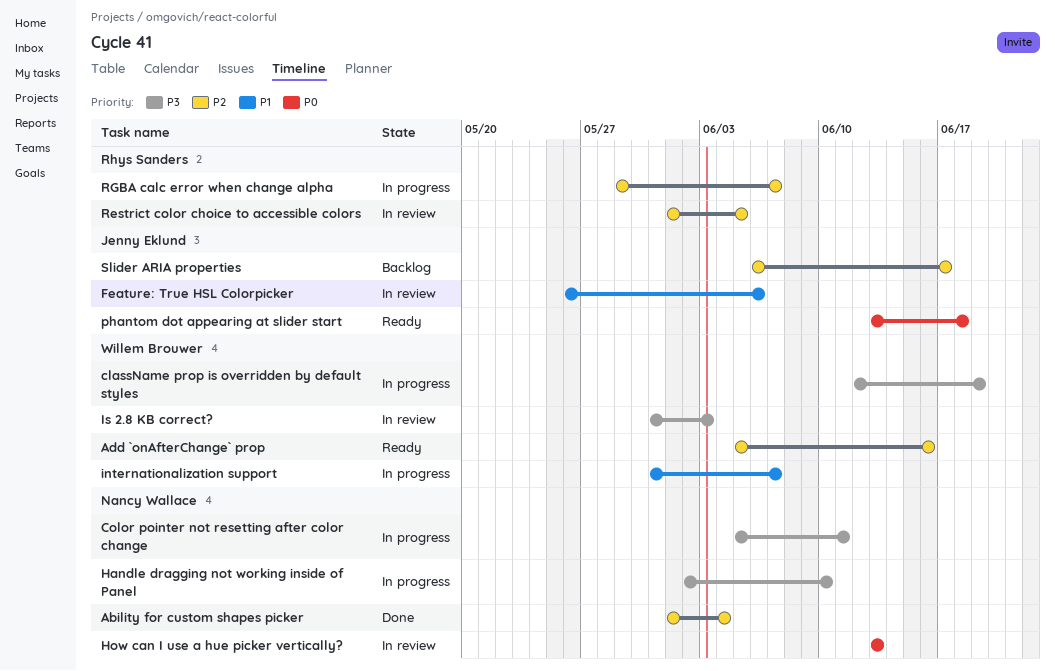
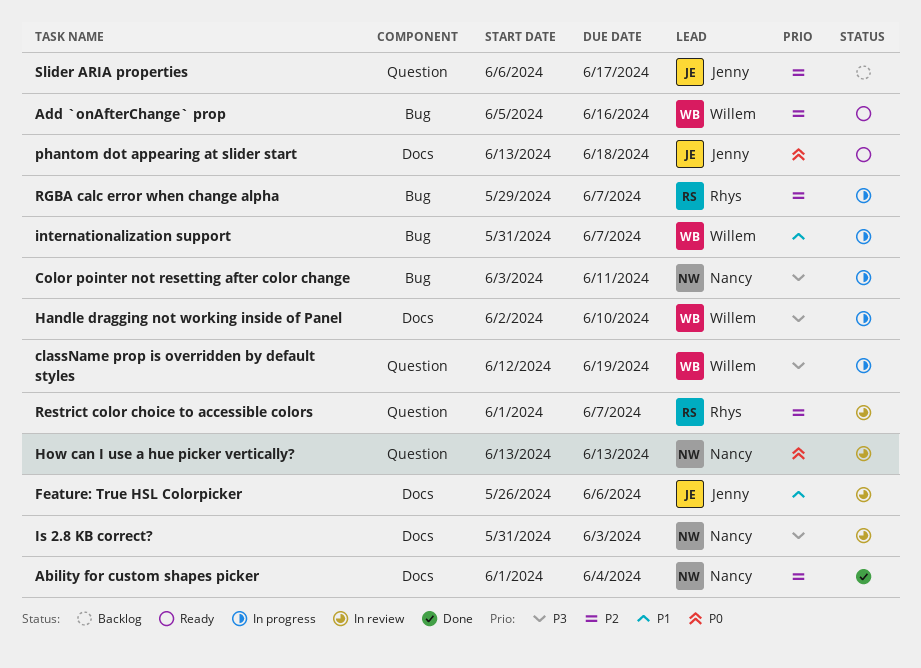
Color pointer not resetting after color change, start: Jun 5 -> Jun 3
Handle dragging not working inside of Panel, owner: Nancy Wallace -> Willem Brouwer
Is 2.8 KB correct?, owner: Willem Brouwer -> Nancy Wallace
Restrict color choice to accessible colors, due: Jun 5 -> Jun 7

